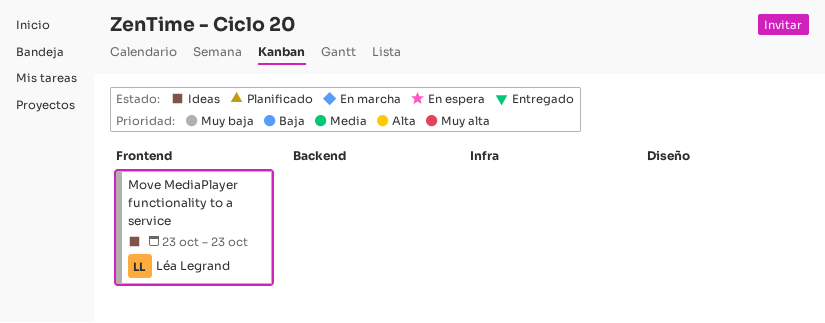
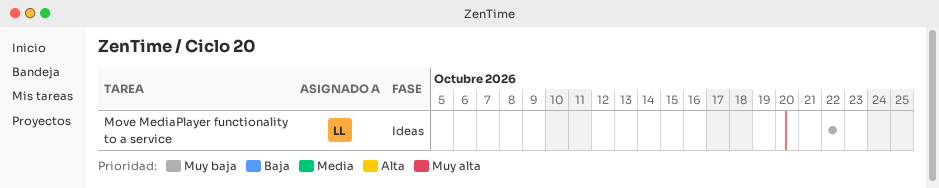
Move MediaPlayer functionality to a service, start: Oct 23 -> Oct 22
Move MediaPlayer functionality to a service, due: Oct 23 -> Oct 22

